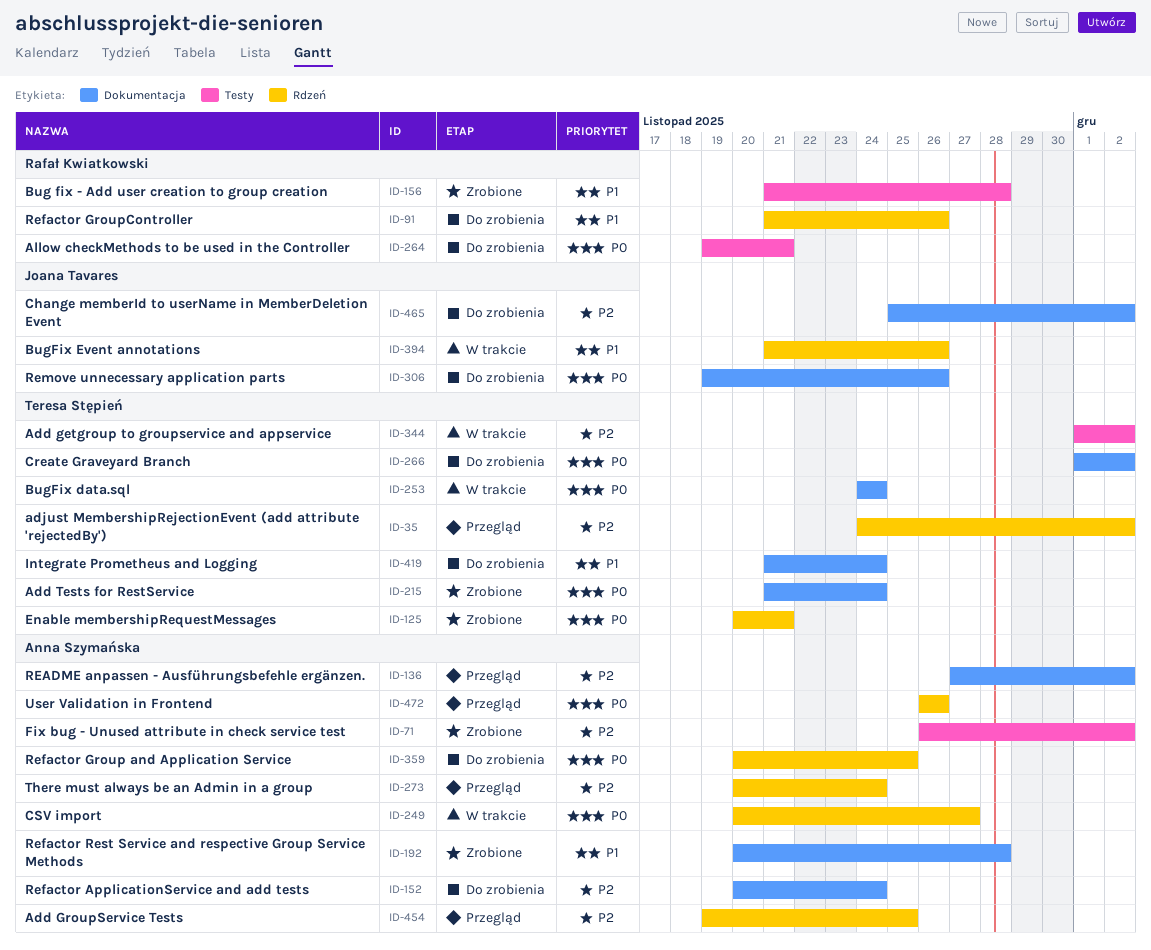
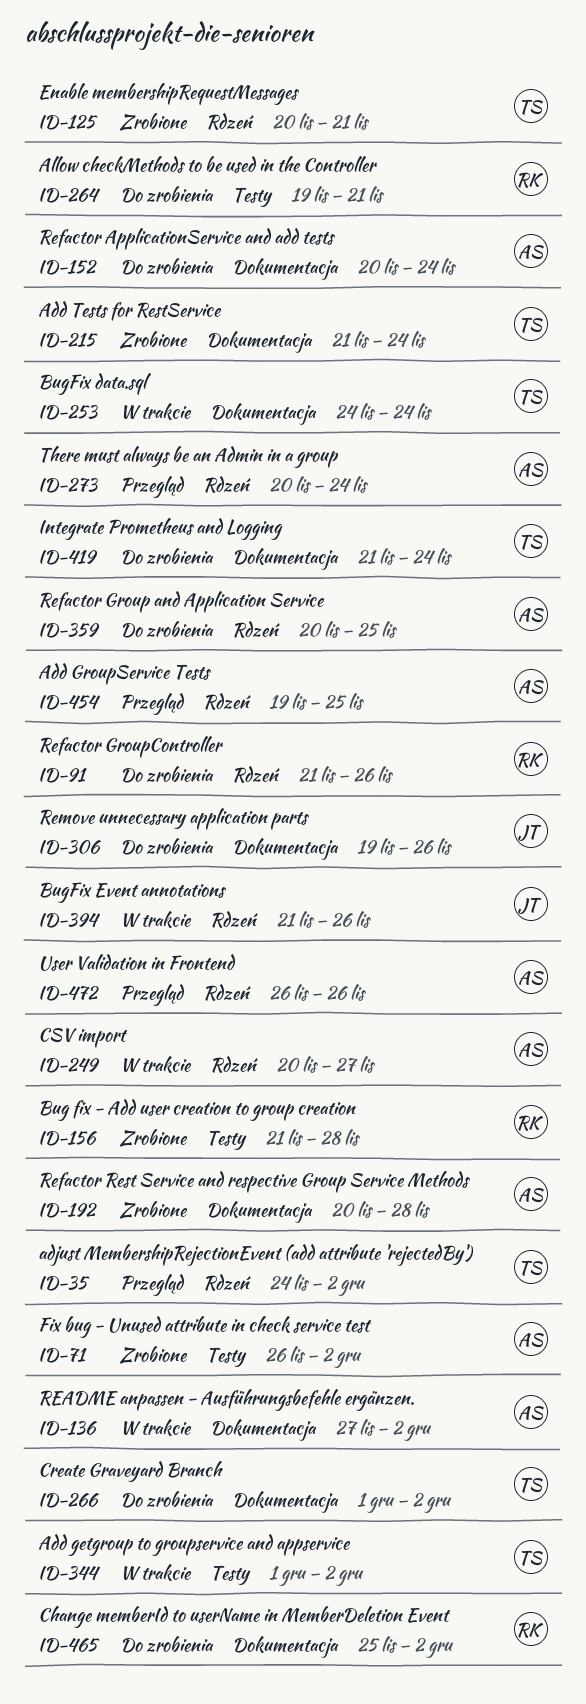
ID-136, status: Przegląd -> W trakcie
ID-465, owner: Joana Tavares -> Rafał Kwiatkowski

